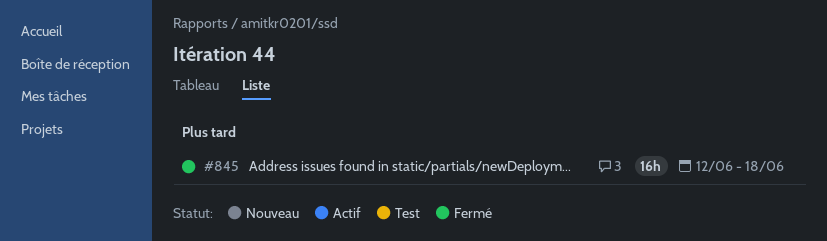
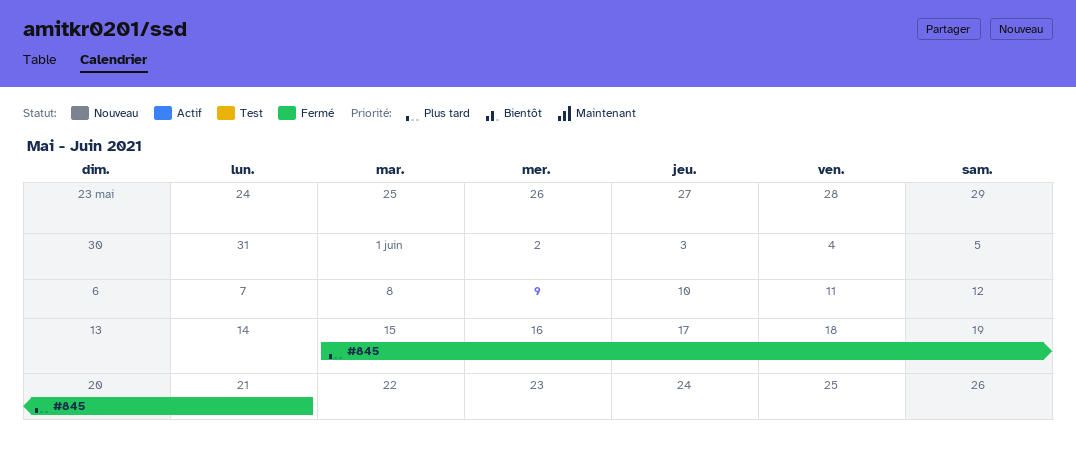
#845, start: Jun 12 -> Jun 15
#845, due: Jun 18 -> Jun 21

